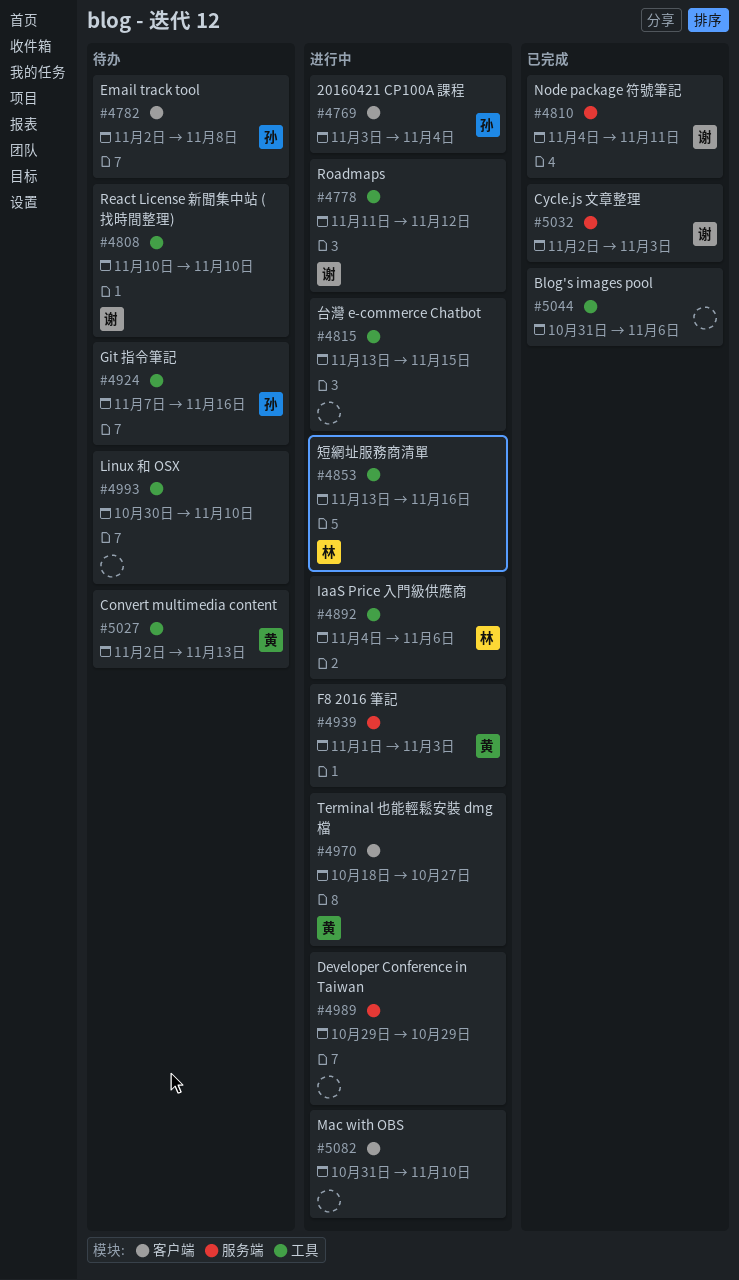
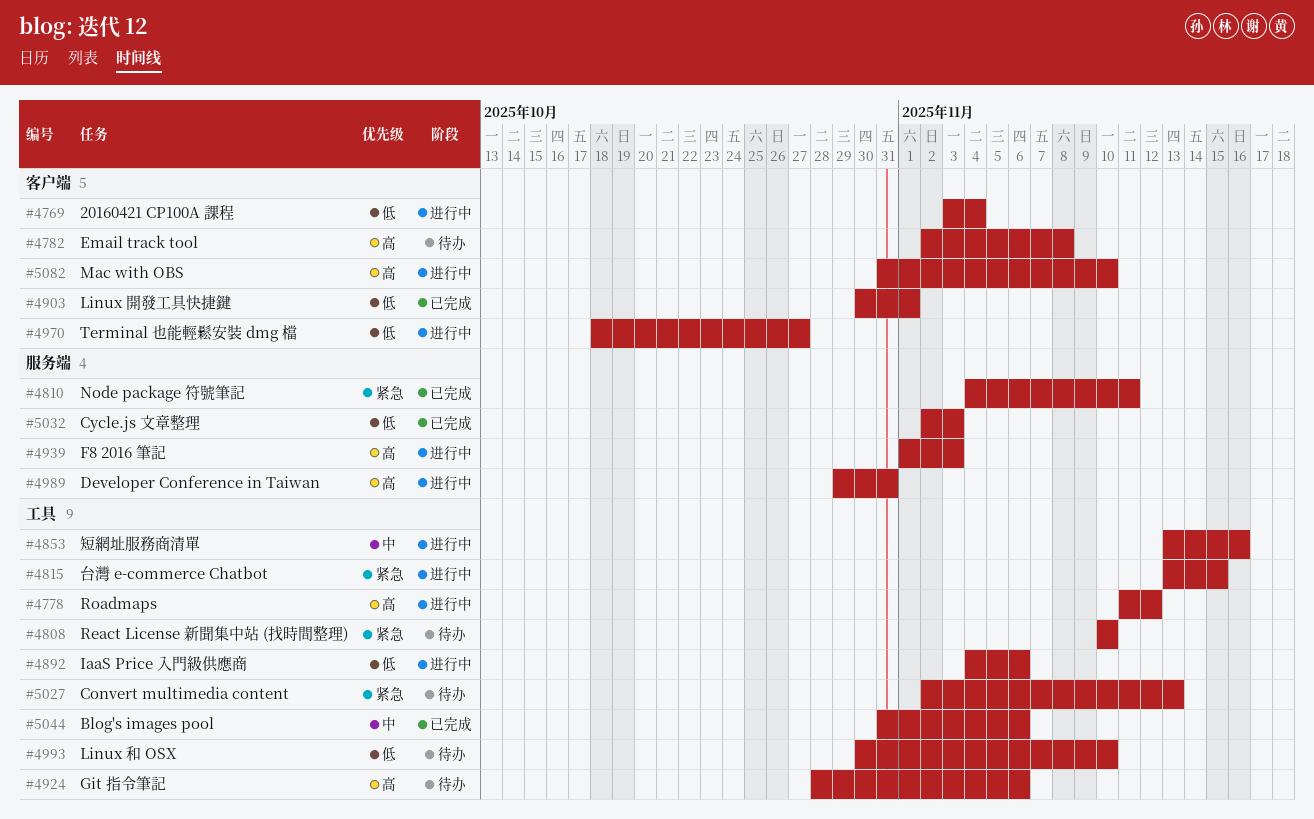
#4903: none -> present
#4924, start: Nov 7 -> Oct 28
#4924, due: Nov 16 -> Nov 6
#4989, due: Oct 29 -> Oct 31

